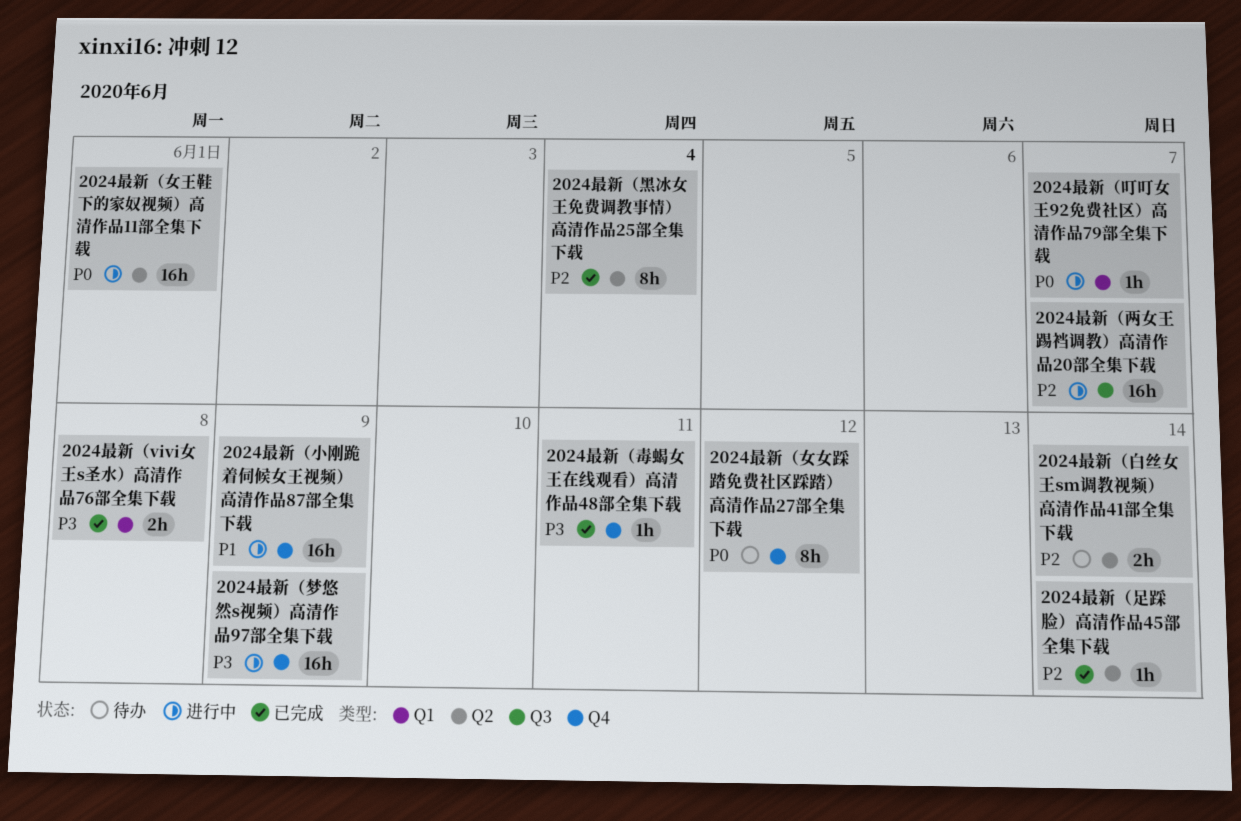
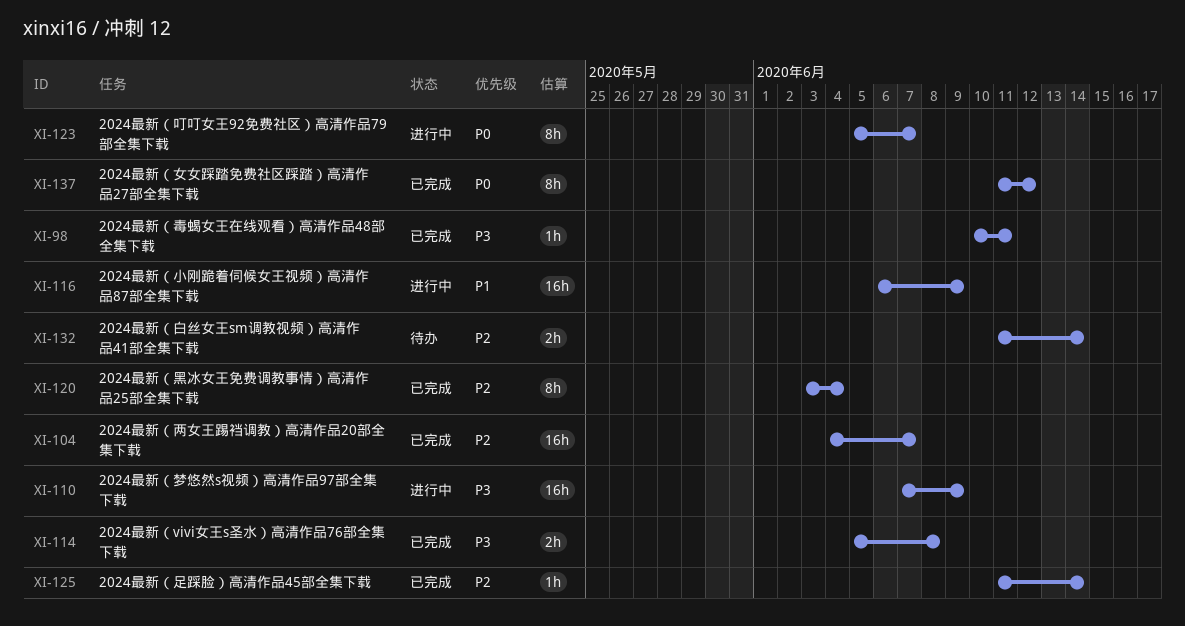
2024最新（两女王踢裆调教）高清作品20部全集下载, status: 进行中 -> 已完成
2024最新（叮叮女王92免费社区）高清作品79部全集下载, estimate: 1h -> 8h
2024最新（女女踩踏免费社区踩踏）高清作品27部全集下载, status: 待办 -> 已完成
2024最新（女王鞋下的家奴视频）高清作品11部全集下载: present -> none

